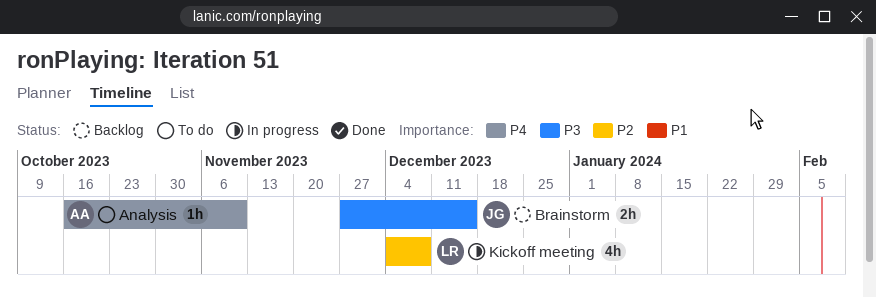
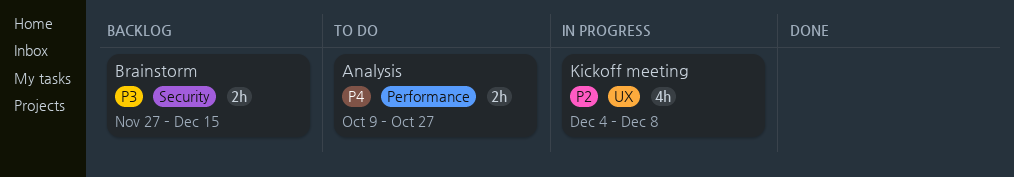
Analysis, estimate: 1h -> 2h
Analysis, start: Oct 16 -> Oct 9
Analysis, due: Nov 10 -> Oct 27

